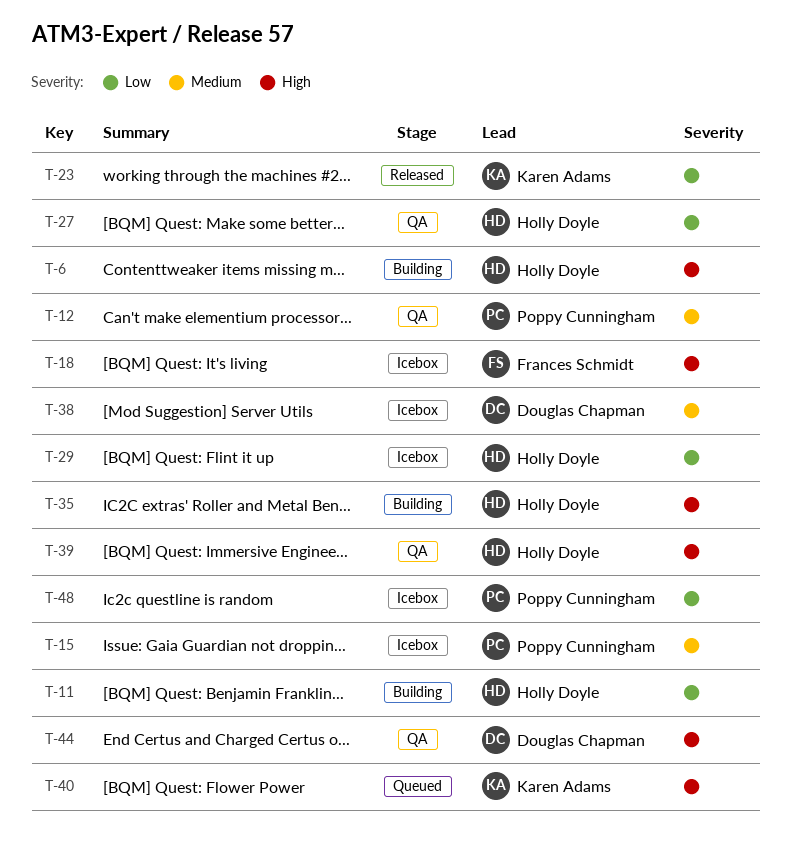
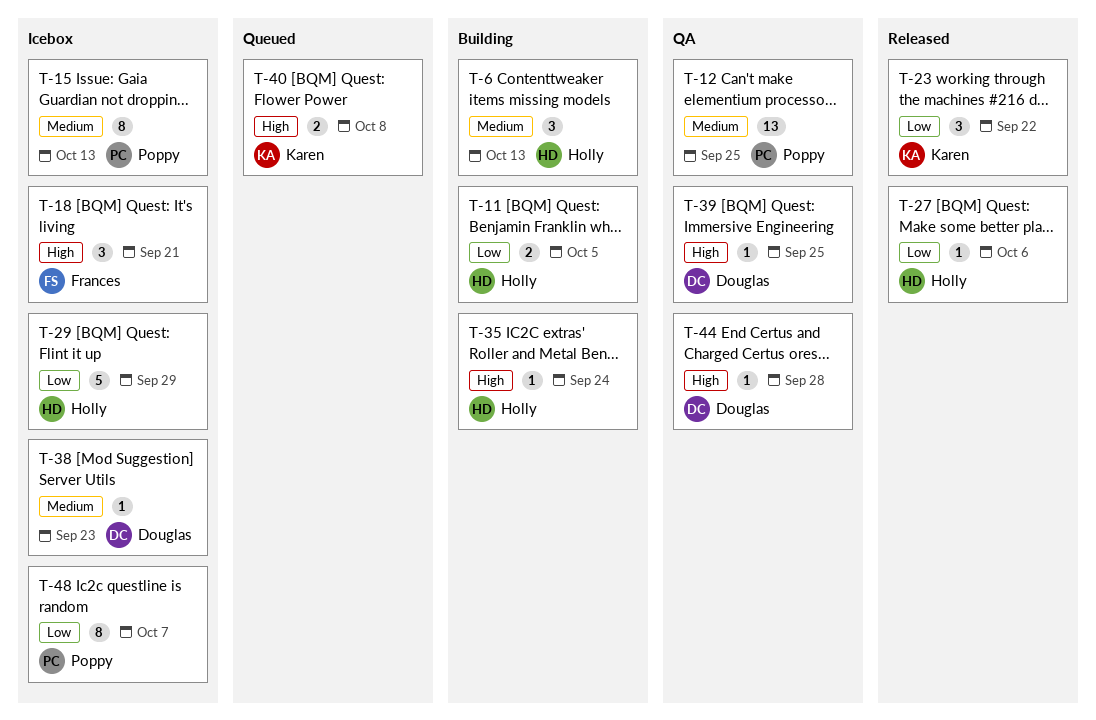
T-6, priority: High -> Medium
T-27, status: QA -> Released
T-39, owner: Holly Doyle -> Douglas Chapman

